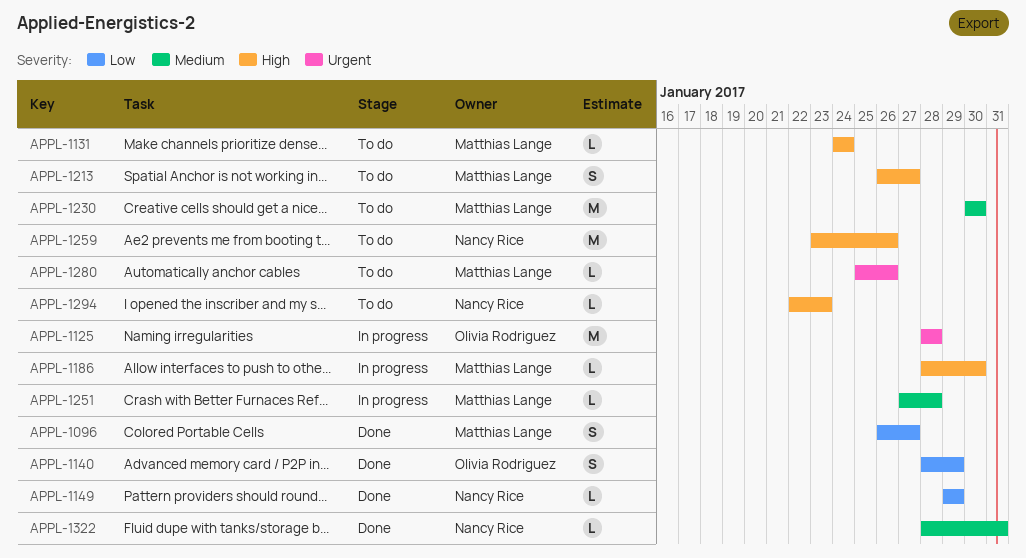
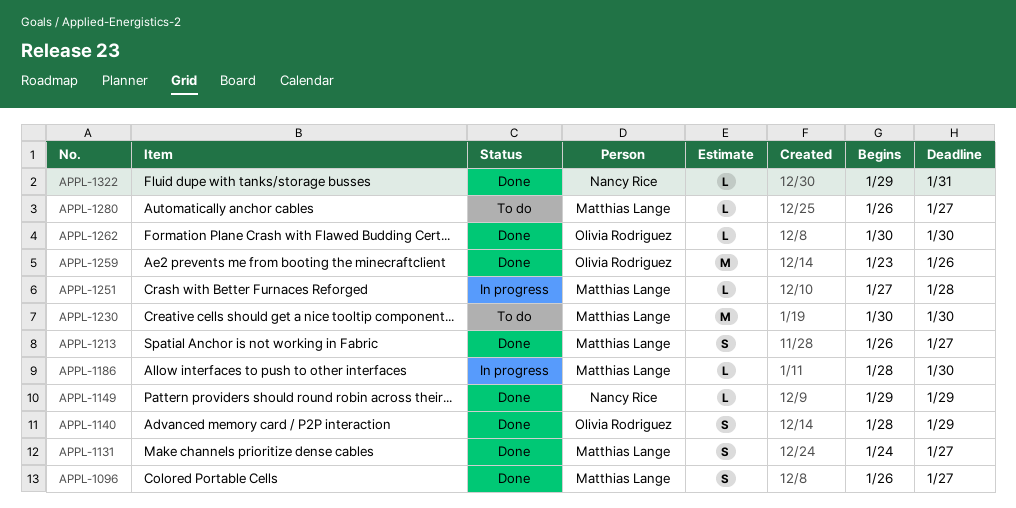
APPL-1125: present -> none
APPL-1131, status: To do -> Done
APPL-1131, estimate: L -> S
APPL-1131, due: Jan 24 -> Jan 27
APPL-1213, status: To do -> Done
APPL-1259, status: To do -> Done
APPL-1259, owner: Nancy Rice -> Olivia Rodriguez
APPL-1262: none -> present
APPL-1280, start: Jan 25 -> Jan 26
APPL-1280, due: Jan 26 -> Jan 27
APPL-1294: present -> none
APPL-1322, start: Jan 28 -> Jan 29

